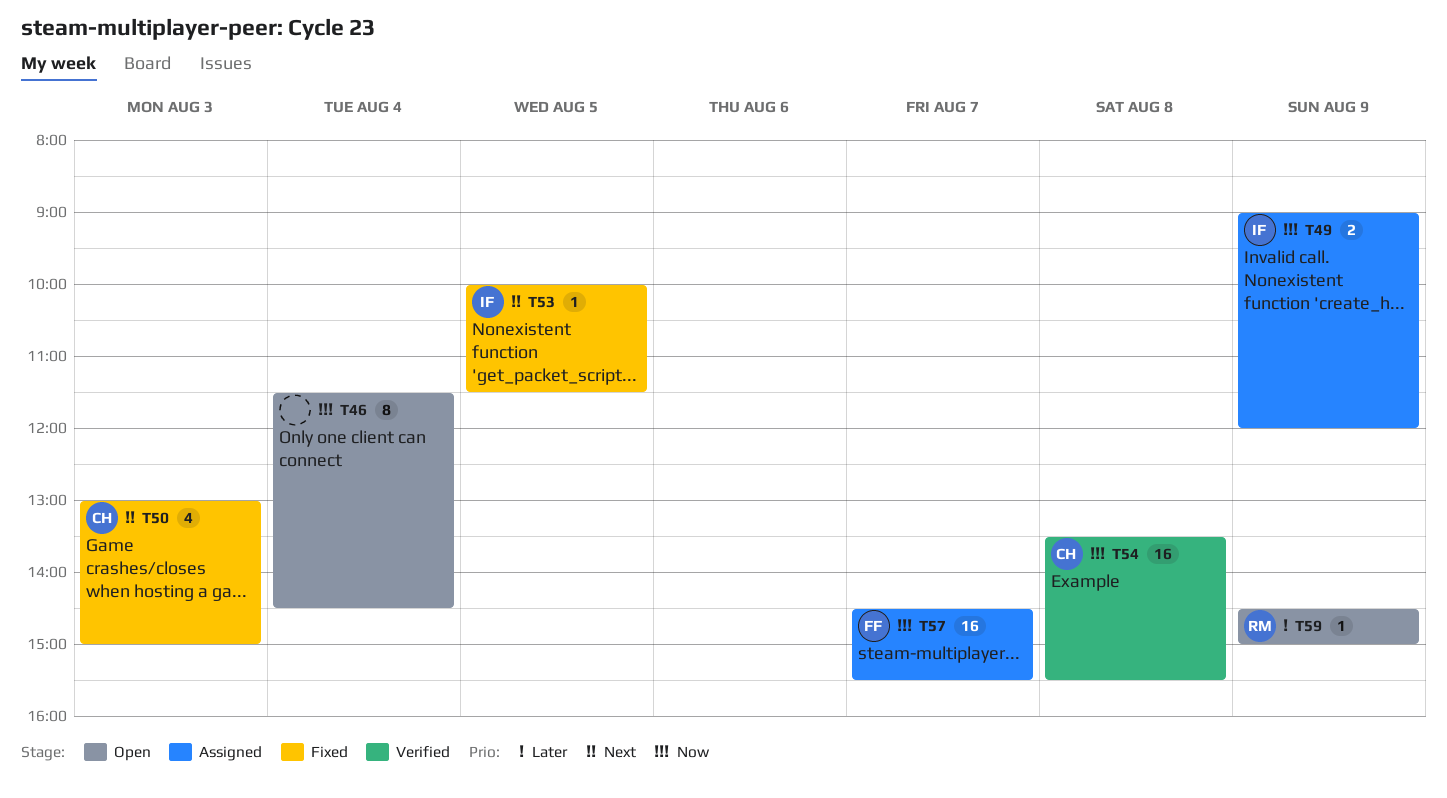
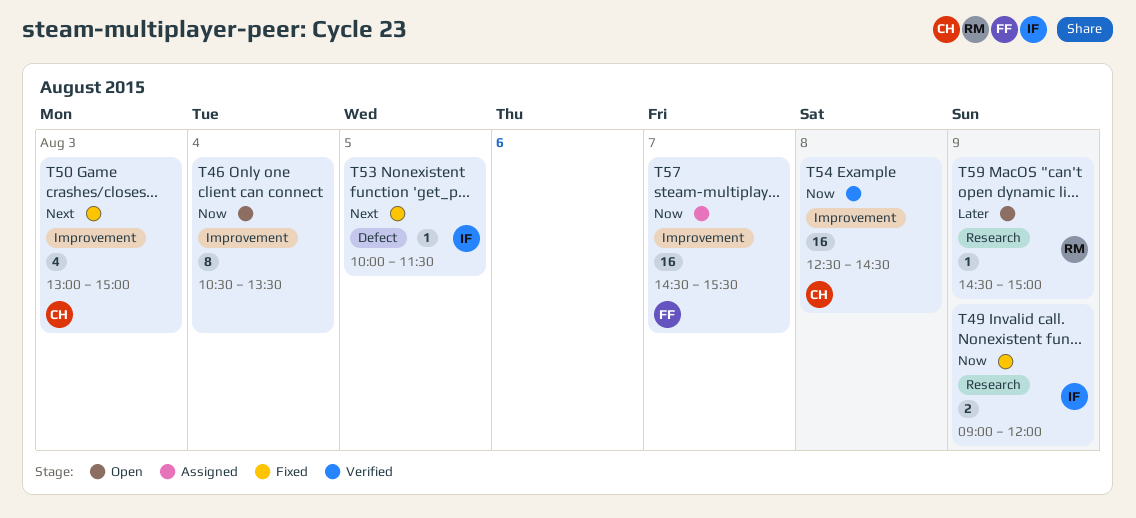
T46, begins: 11:30 -> 10:30
T46, ends: 14:30 -> 13:30
T49, status: Assigned -> Fixed
T54, begins: 13:30 -> 12:30
T54, ends: 15:30 -> 14:30

